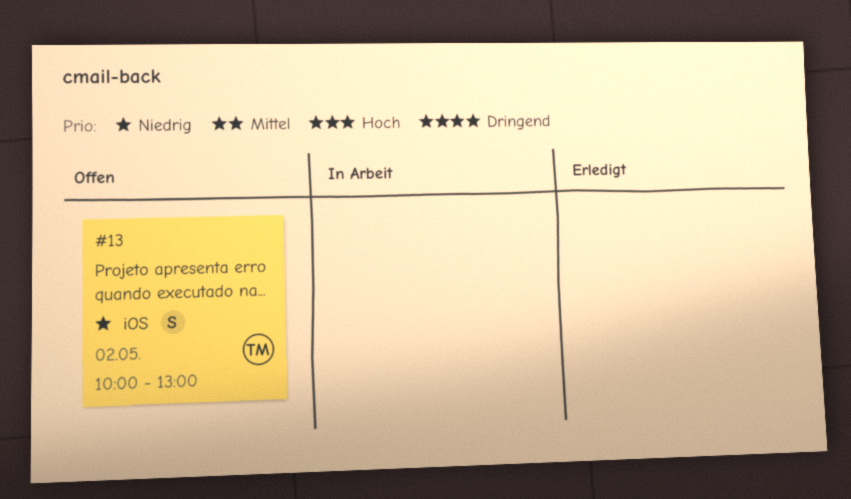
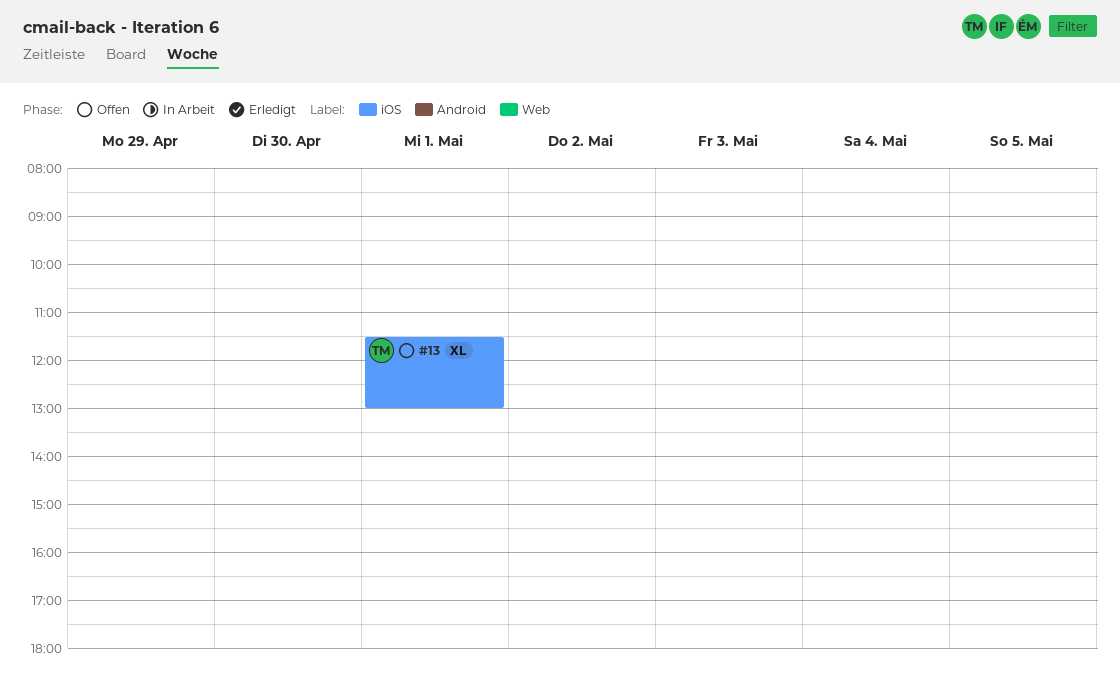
#13, estimate: S -> XL
#13, day: May 2 -> May 1
#13, begins: 10:00 -> 11:30

